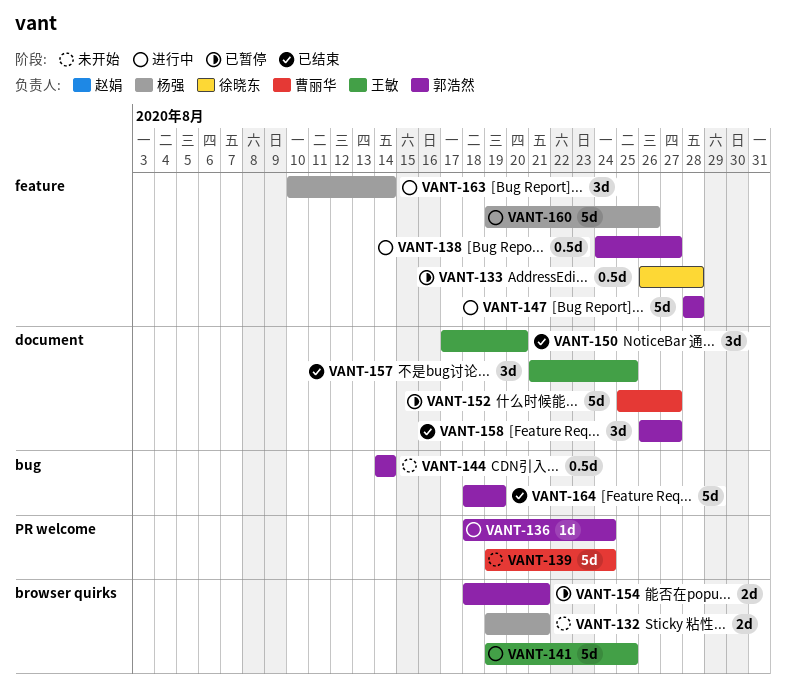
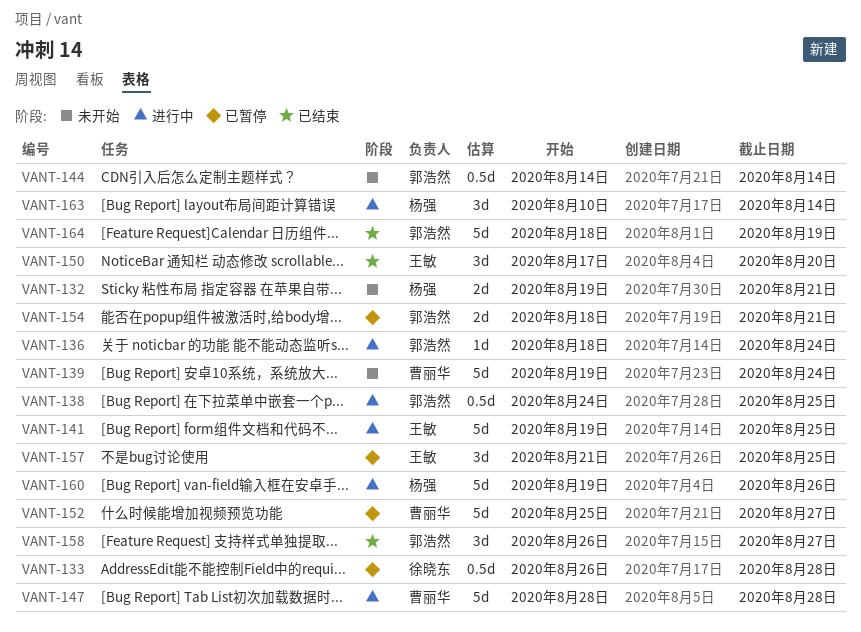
VANT-138, due: Aug 27 -> Aug 25
VANT-147, owner: 郭浩然 -> 曹丽华
VANT-157, status: 已结束 -> 已暂停

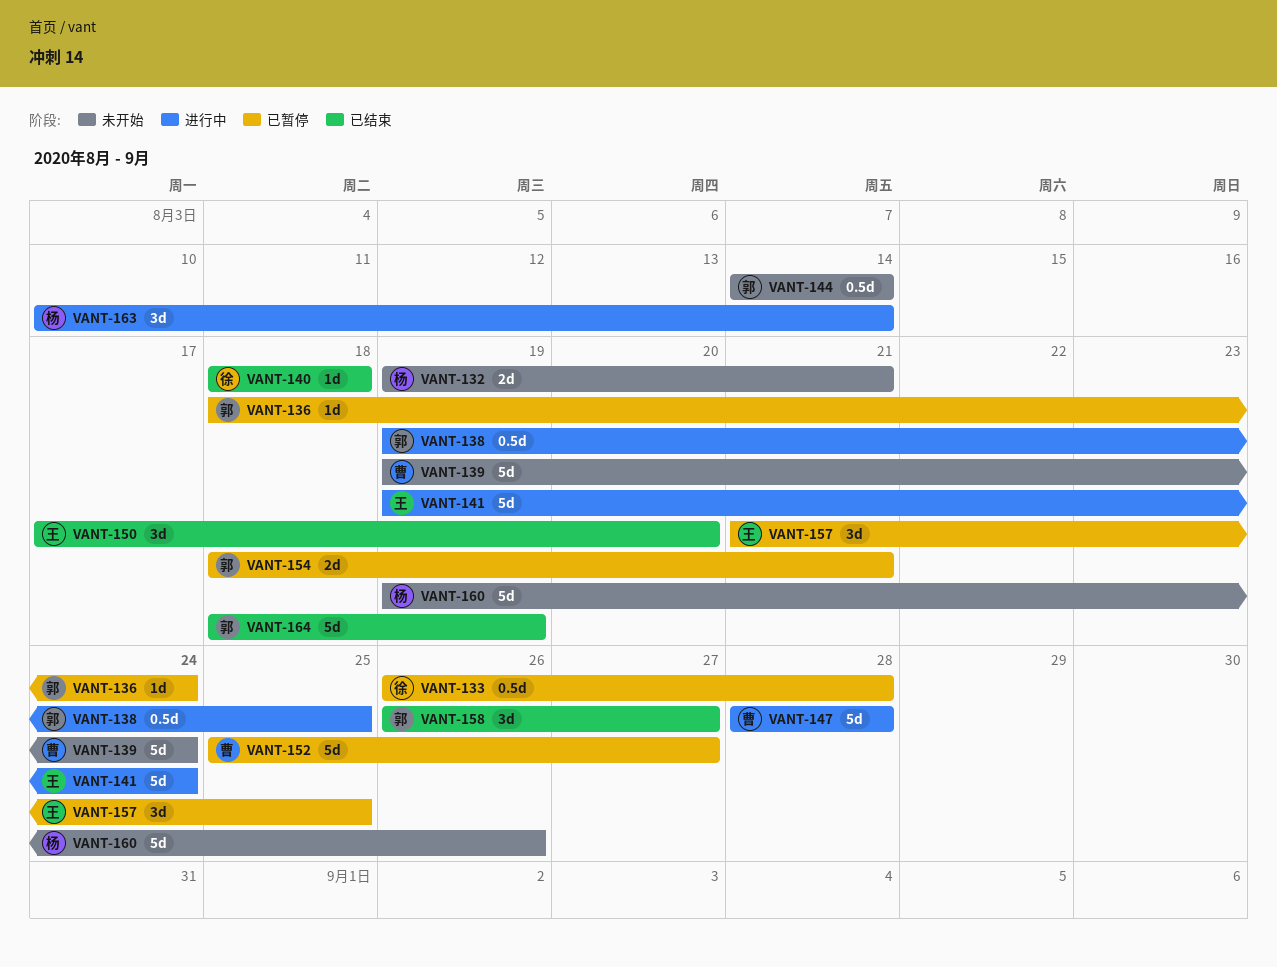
VANT-136, status: 进行中 -> 已暂停
VANT-138, start: Aug 24 -> Aug 19
VANT-140: none -> present
VANT-141, due: Aug 25 -> Aug 24
VANT-160, status: 进行中 -> 未开始

